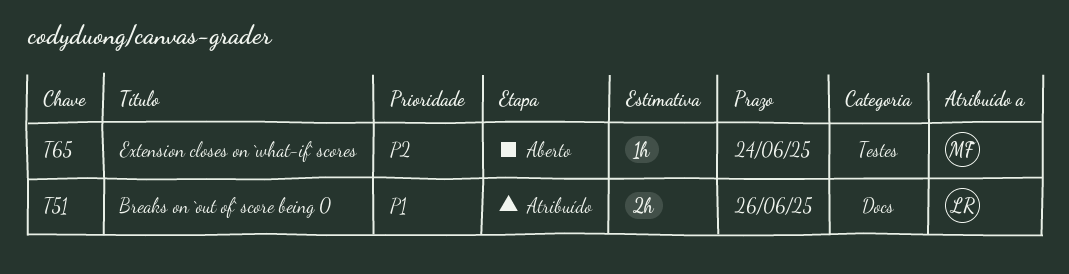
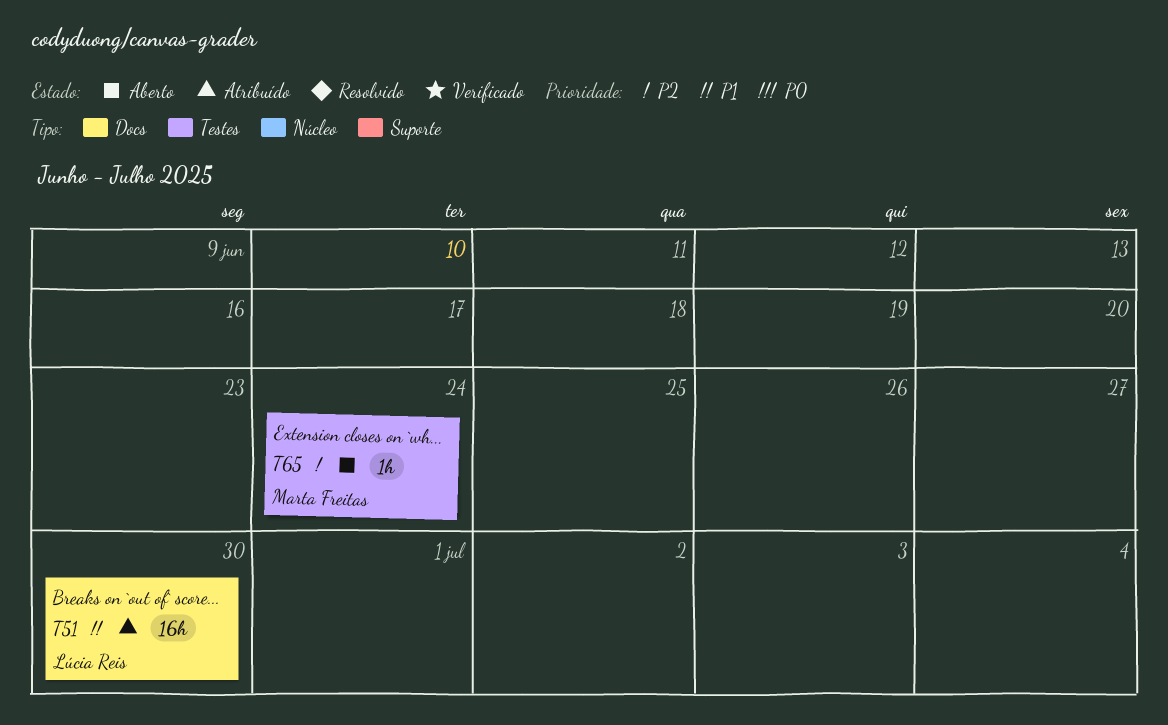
T51, estimate: 2h -> 16h
T51, due: Jun 26 -> Jun 30

